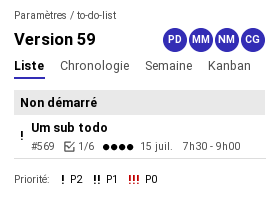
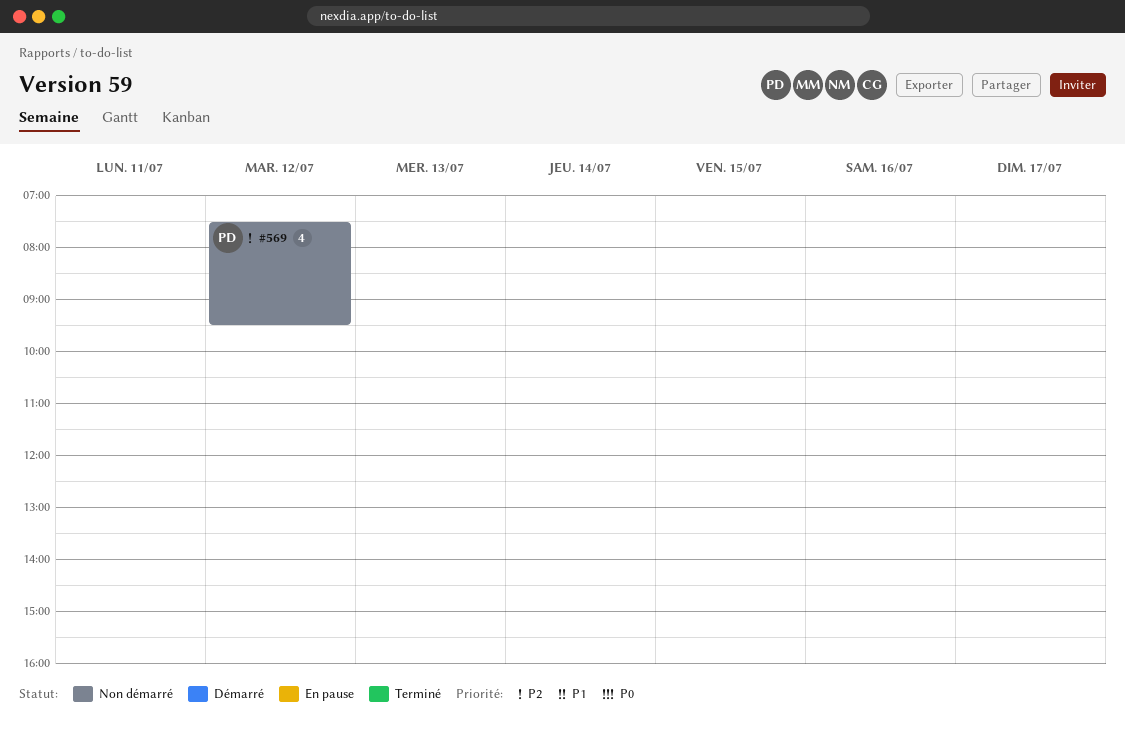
#569, day: Jul 15 -> Jul 12
#569, ends: 09:00 -> 09:30

